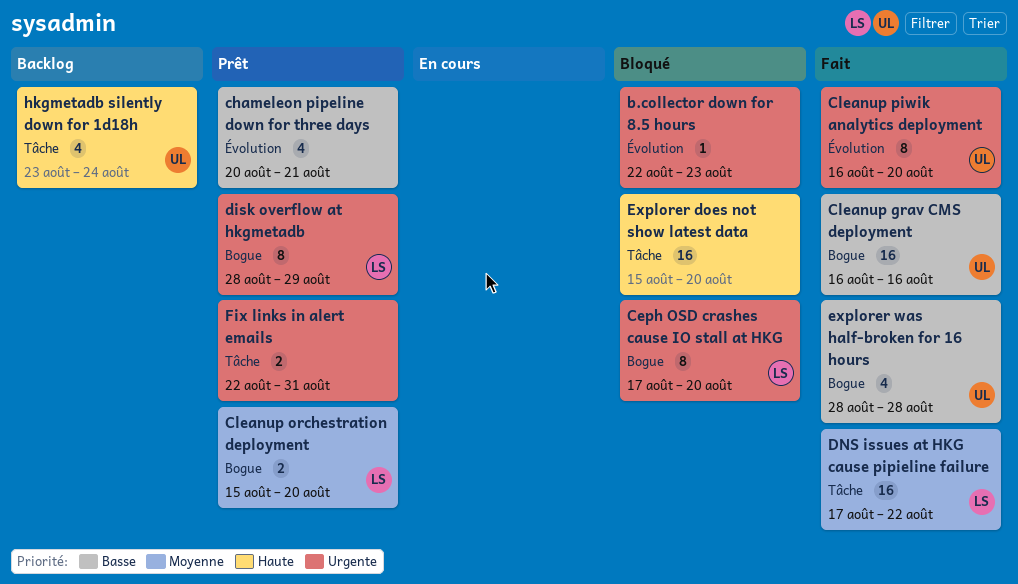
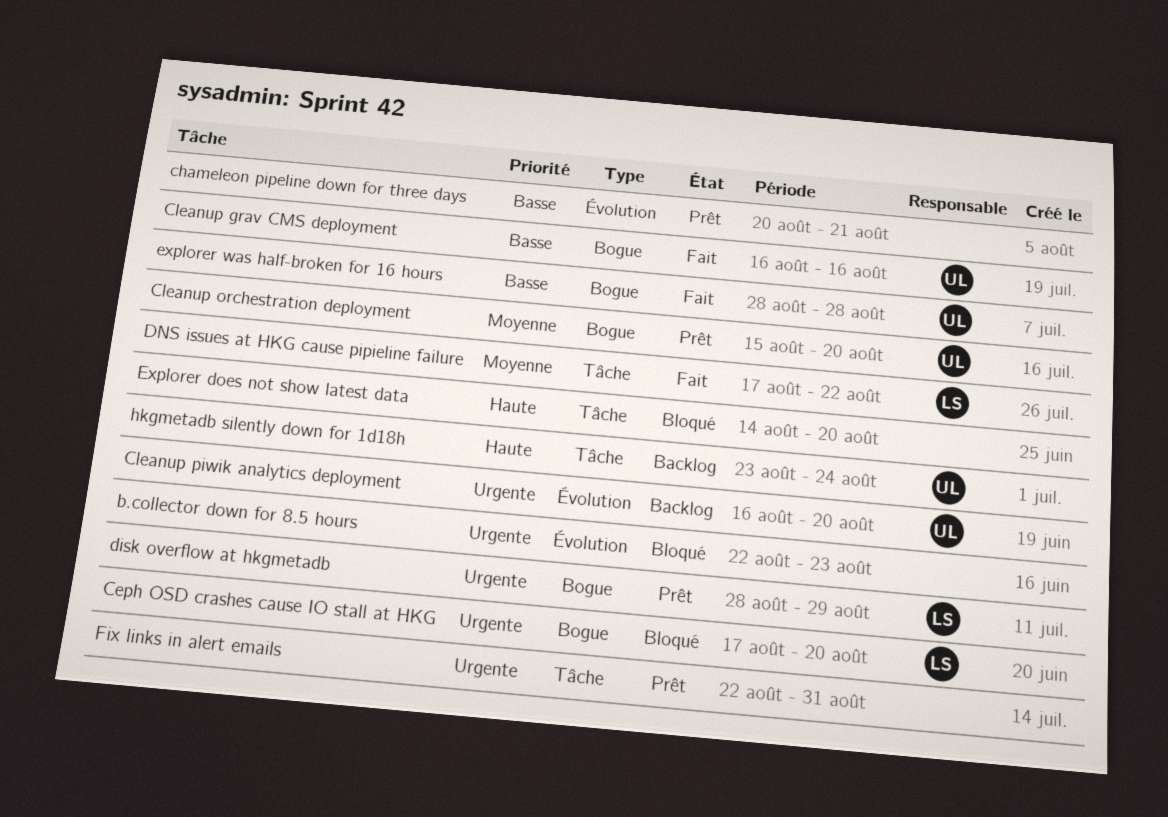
Cleanup orchestration deployment, owner: LS -> UL
Cleanup piwik analytics deployment, status: Fait -> Backlog
Explorer does not show latest data, start: Aug 15 -> Aug 14

